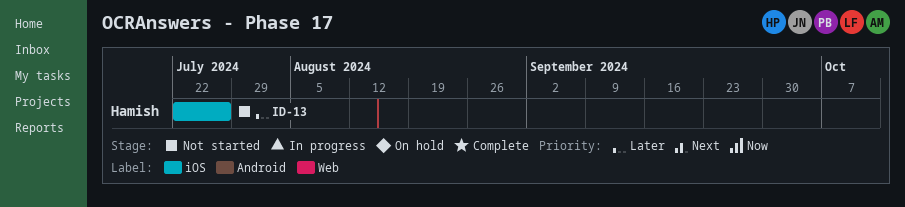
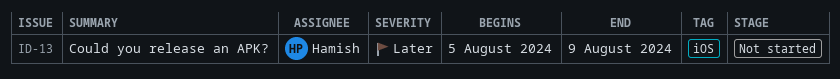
ID-13, start: Jul 22 -> Aug 5
ID-13, due: Jul 26 -> Aug 9

